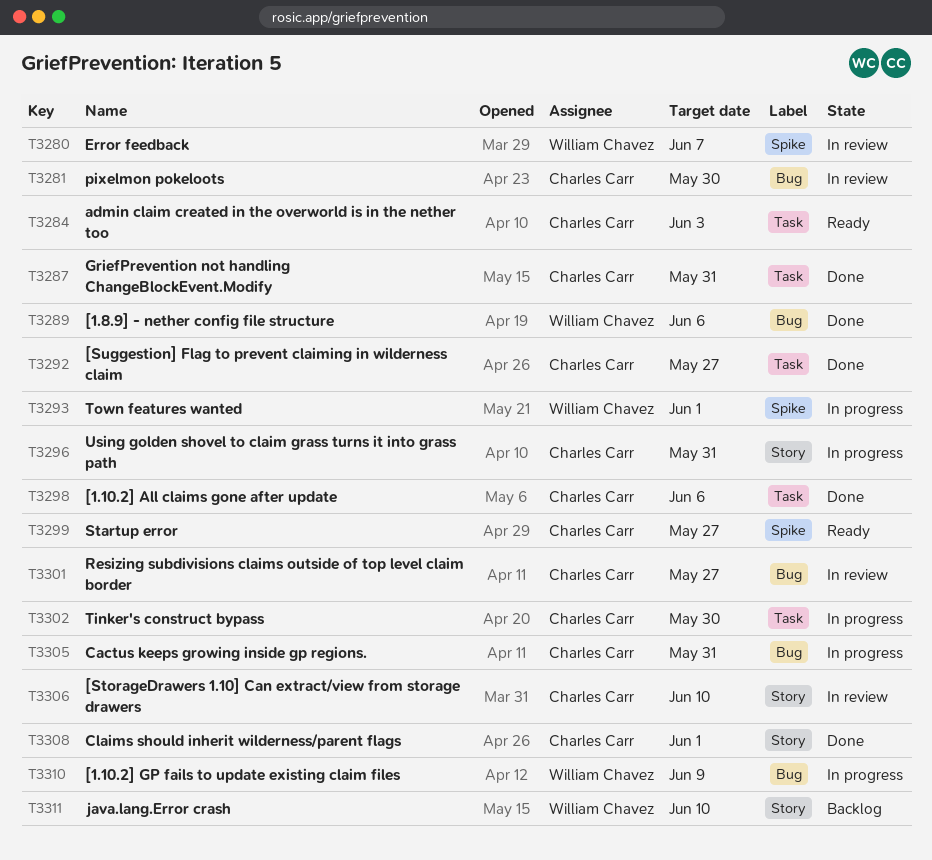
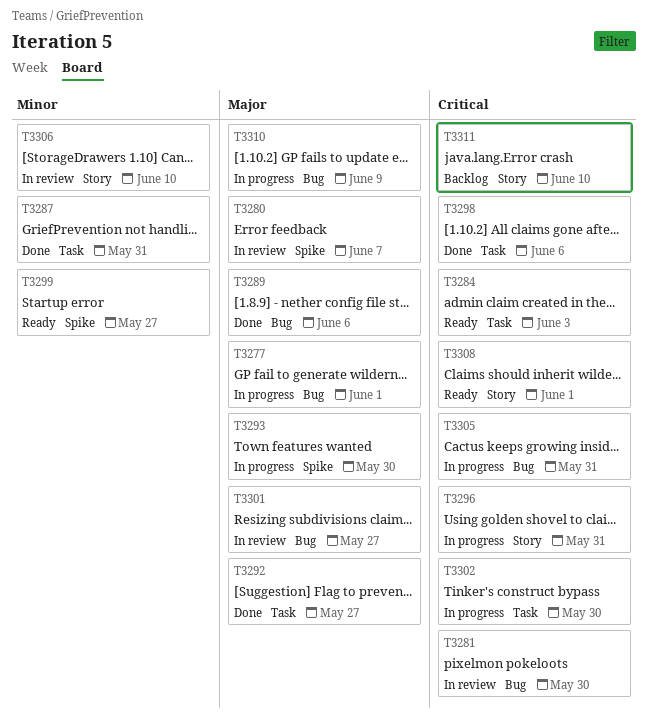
T3277: none -> present
T3293, due: Jun 1 -> May 30
T3308, status: Done -> Ready

